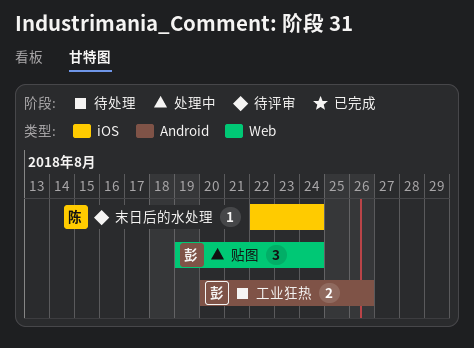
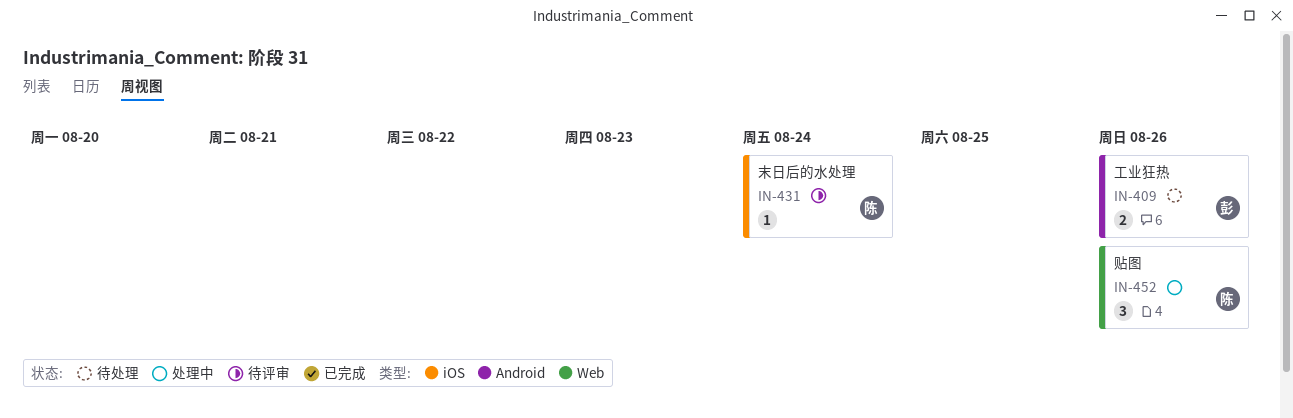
贴图, owner: 彭 -> 陈
贴图, due: Aug 24 -> Aug 26

